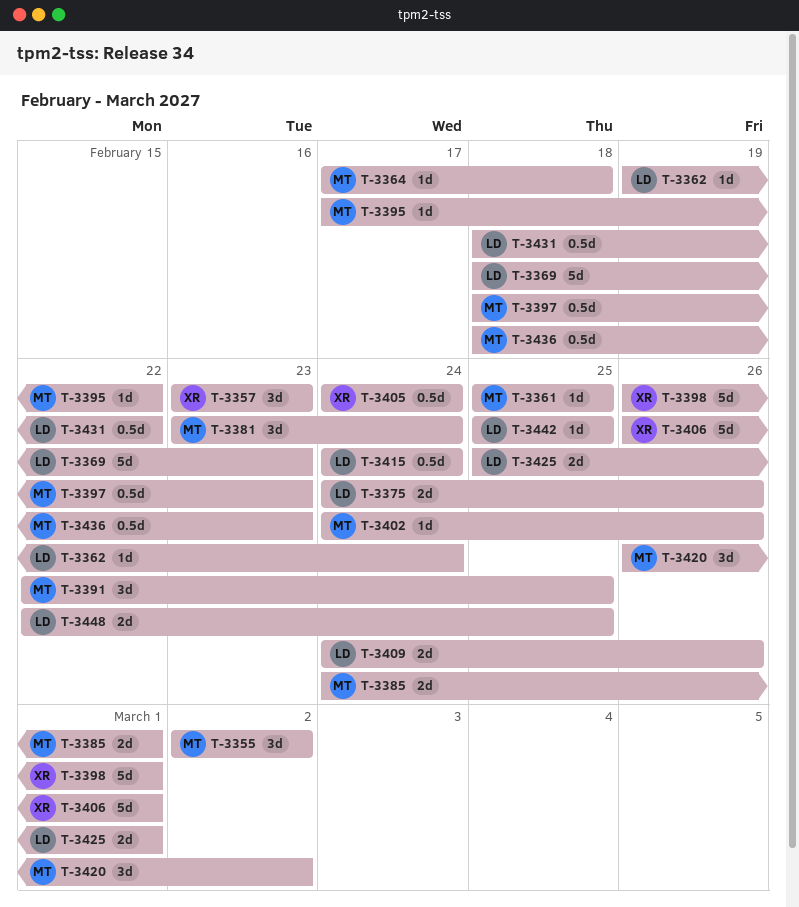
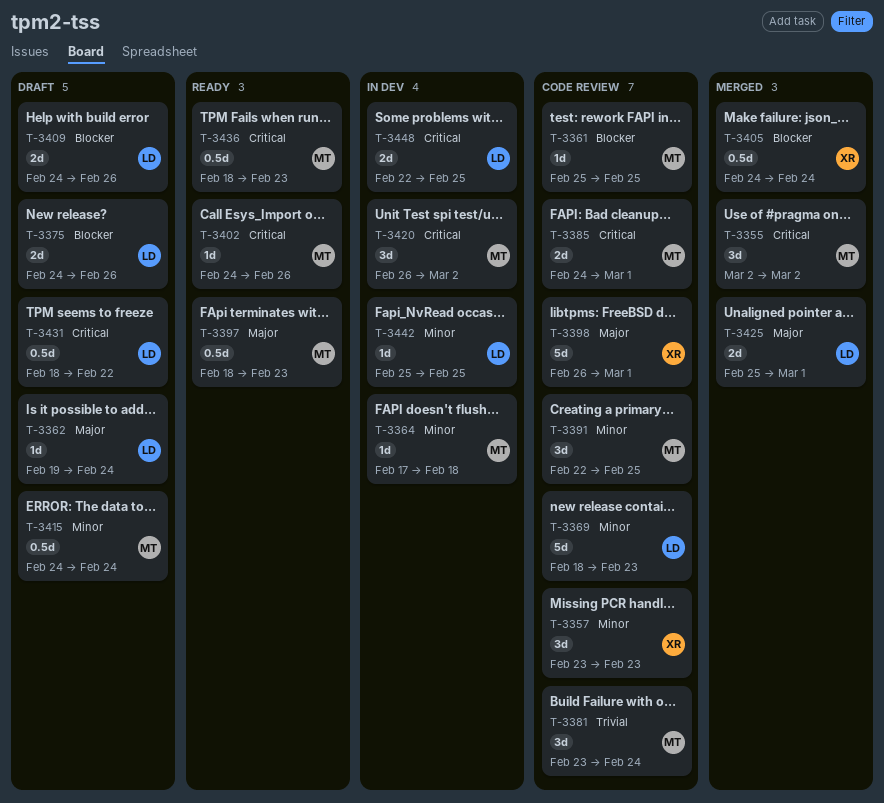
T-3395: present -> none
T-3406: present -> none
T-3415, owner: LD -> MT

